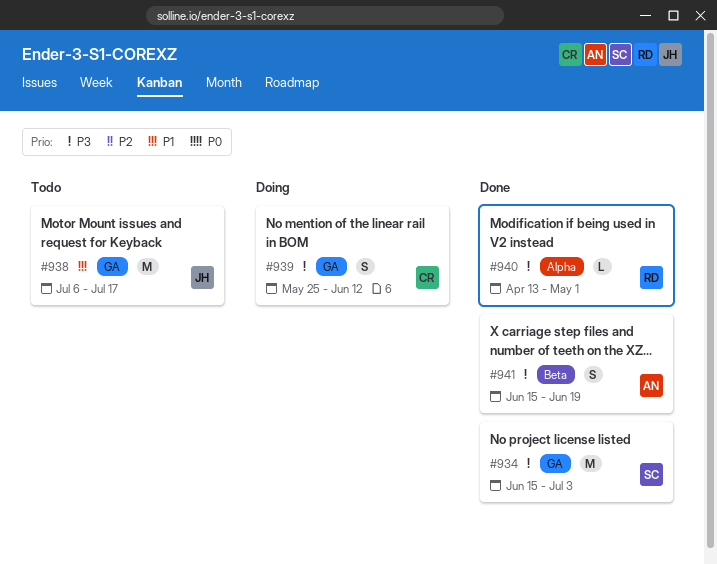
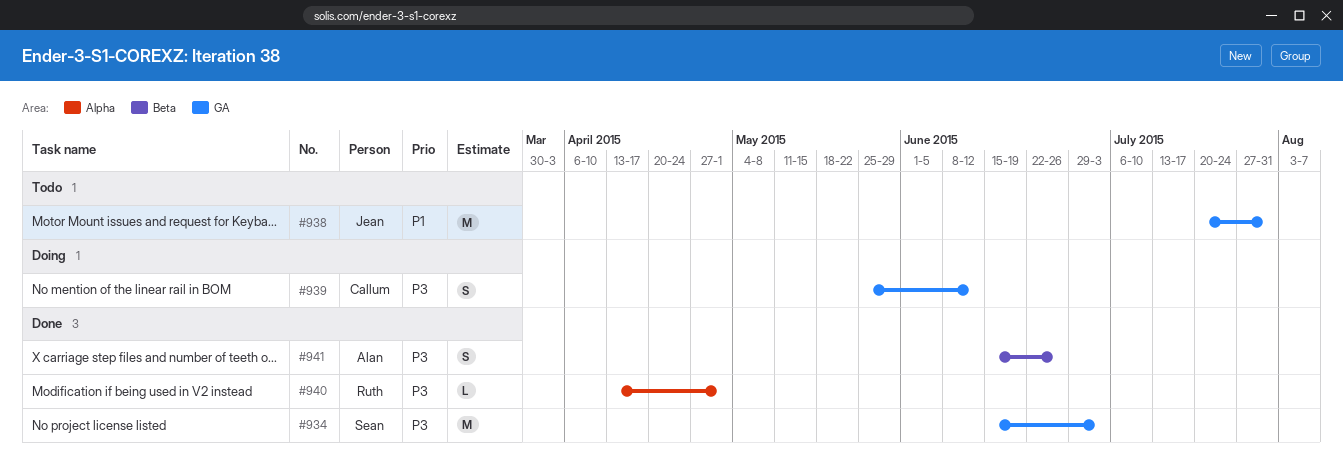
#938, start: Jul 6 -> Jul 20
#938, due: Jul 17 -> Jul 31
#941, due: Jun 19 -> Jun 26

